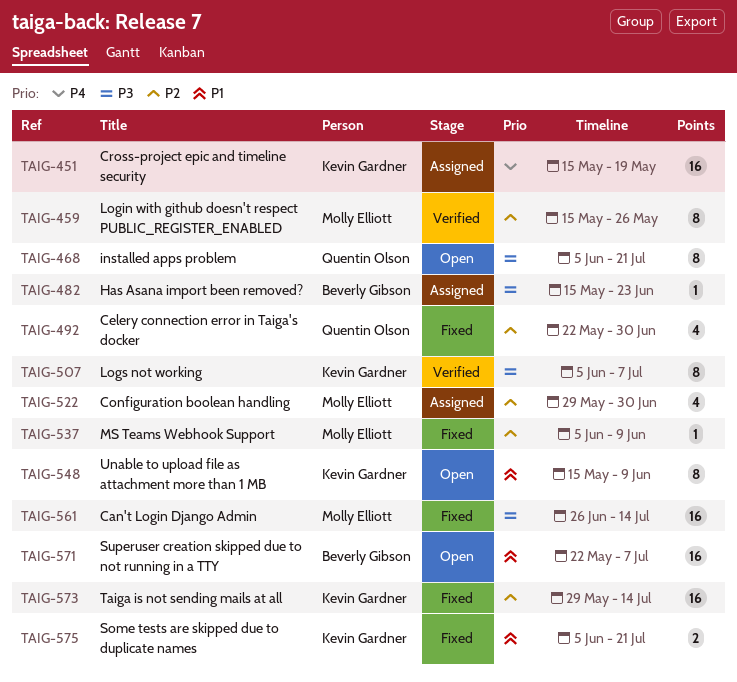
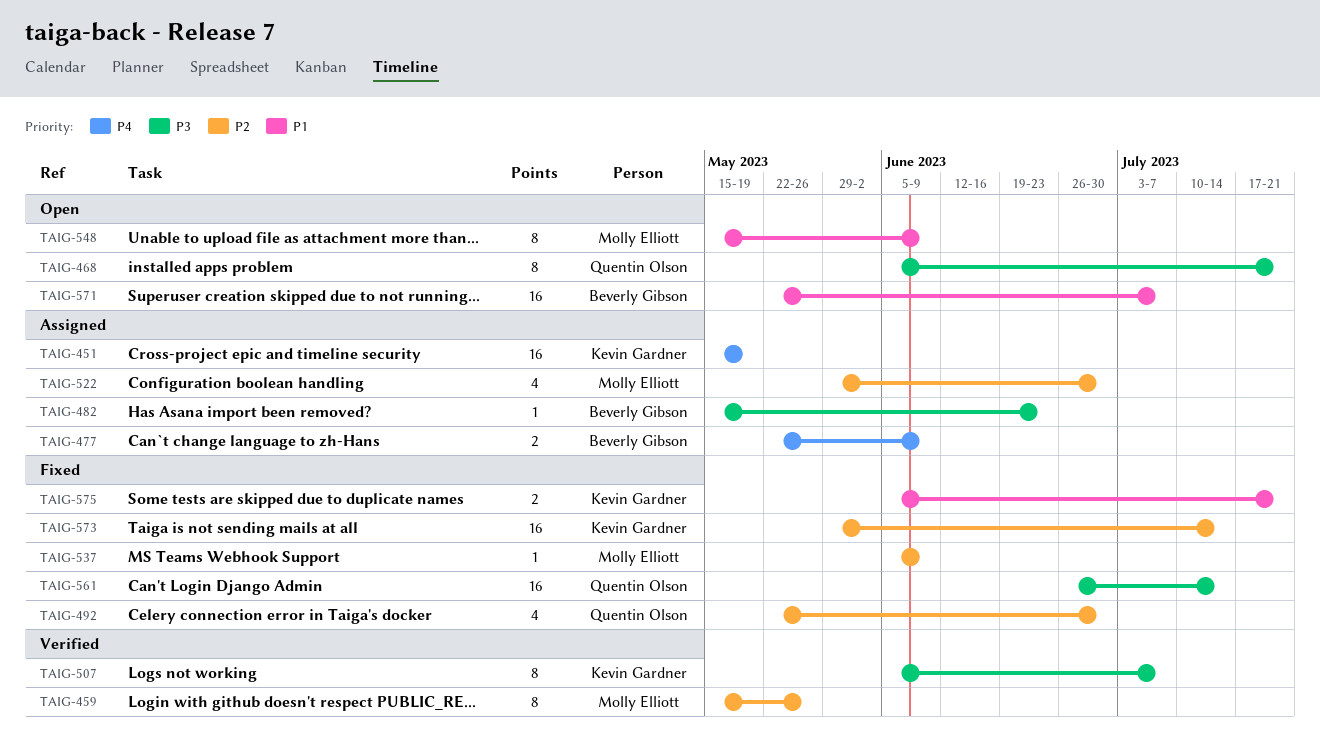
TAIG-477: none -> present
TAIG-548, owner: Kevin Gardner -> Molly Elliott
TAIG-561, owner: Molly Elliott -> Quentin Olson

